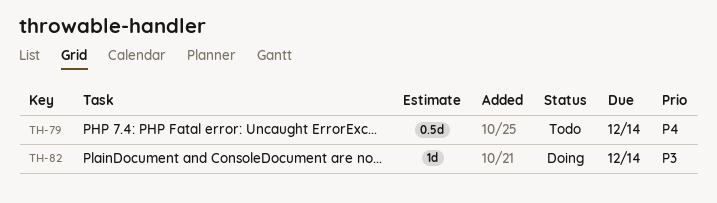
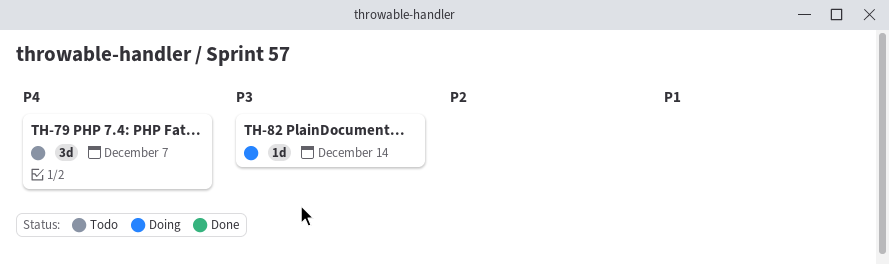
TH-79, estimate: 0.5d -> 3d
TH-79, due: Dec 14 -> Dec 7

